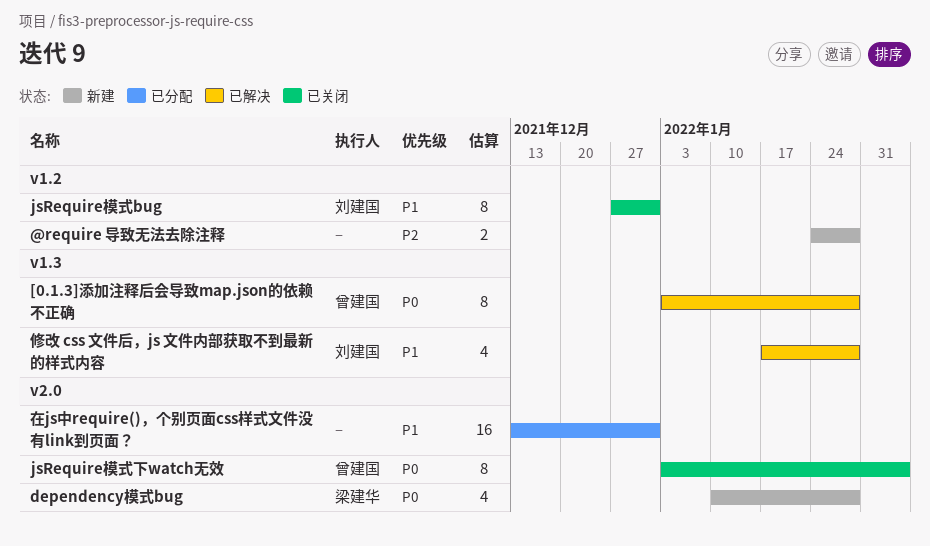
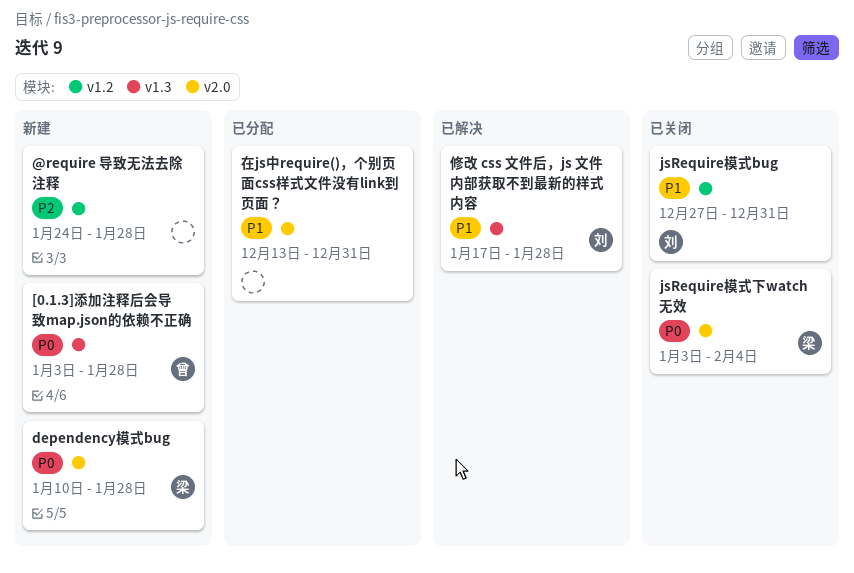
[0.1.3]添加注释后会导致map.json的依赖不正确, status: 已解决 -> 新建
jsRequire模式下watch无效, owner: 曾建国 -> 梁建华

